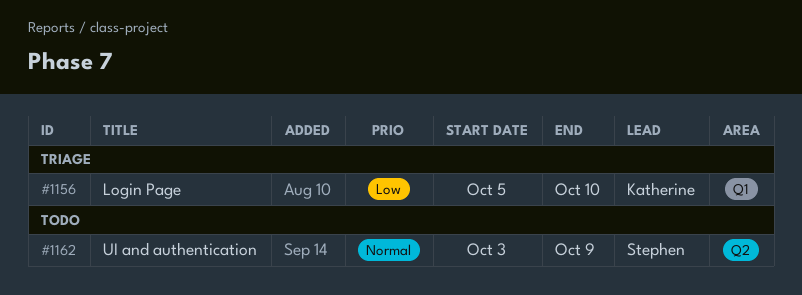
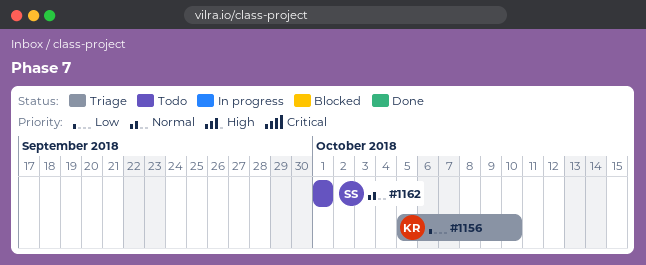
#1162, start: Oct 3 -> Oct 1
#1162, due: Oct 9 -> Oct 1

